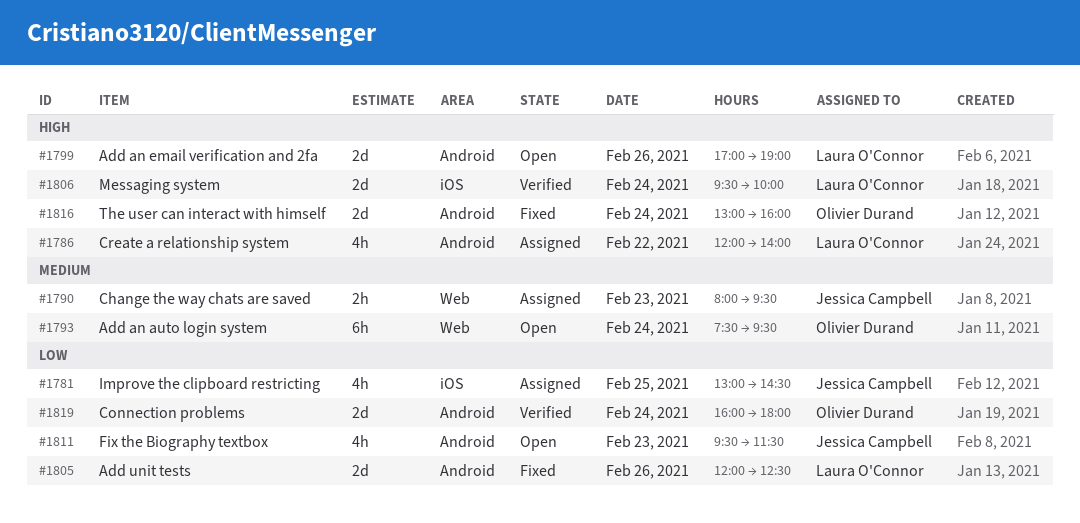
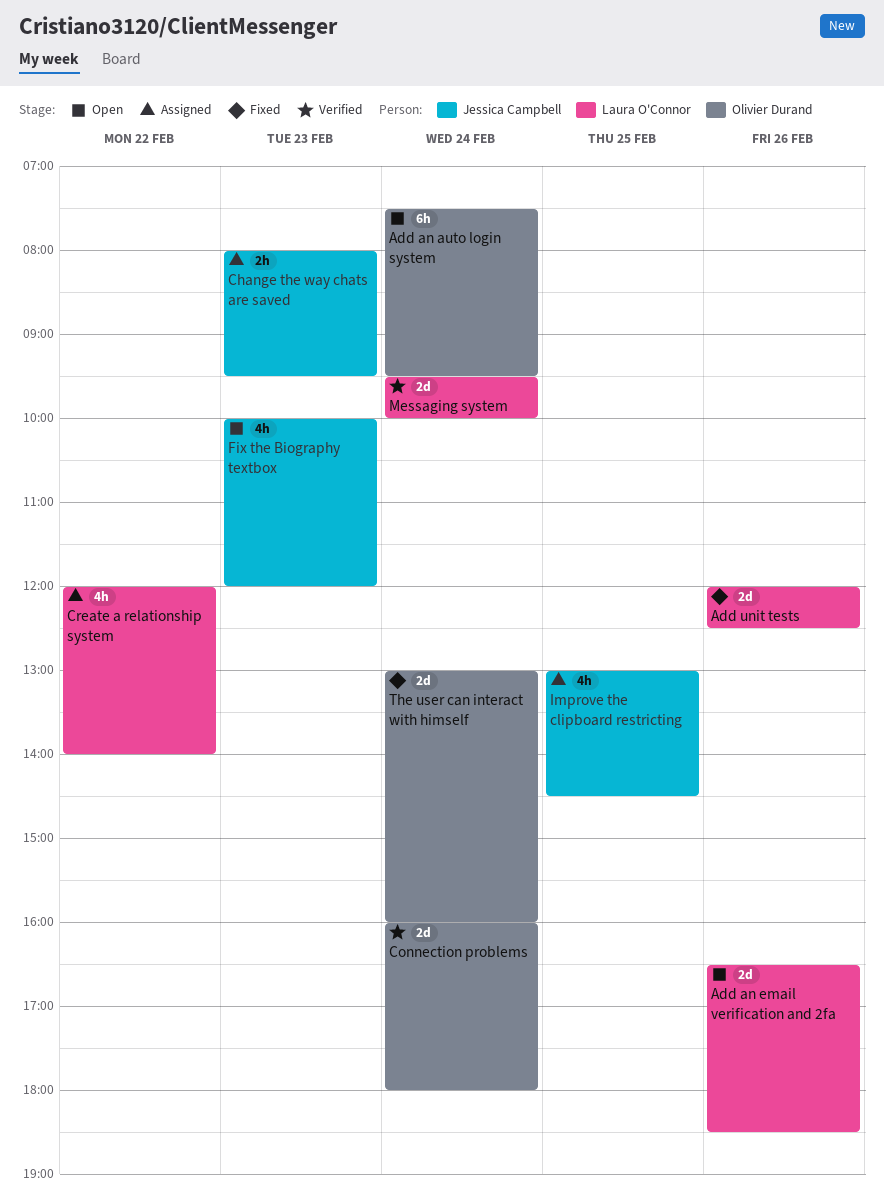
Add an email verification and 2fa, begins: 17:00 -> 16:30
Add an email verification and 2fa, ends: 19:00 -> 18:30
Fix the Biography textbox, begins: 09:30 -> 10:00
Fix the Biography textbox, ends: 11:30 -> 12:00

